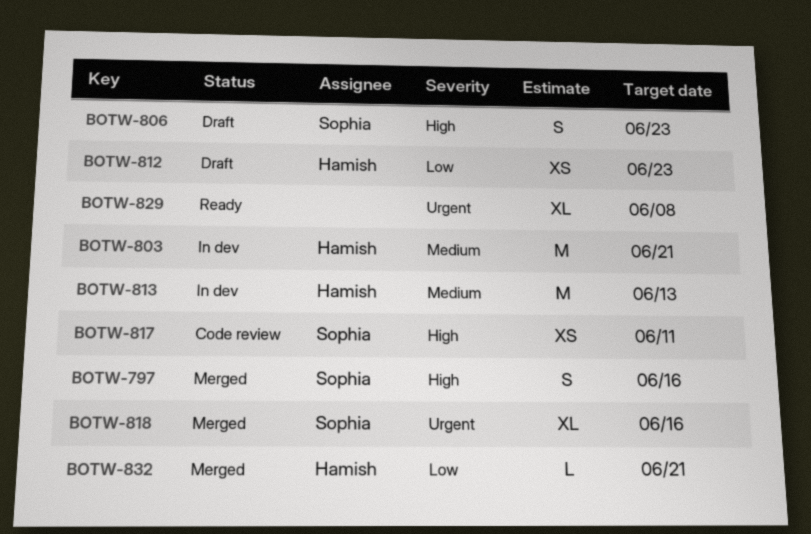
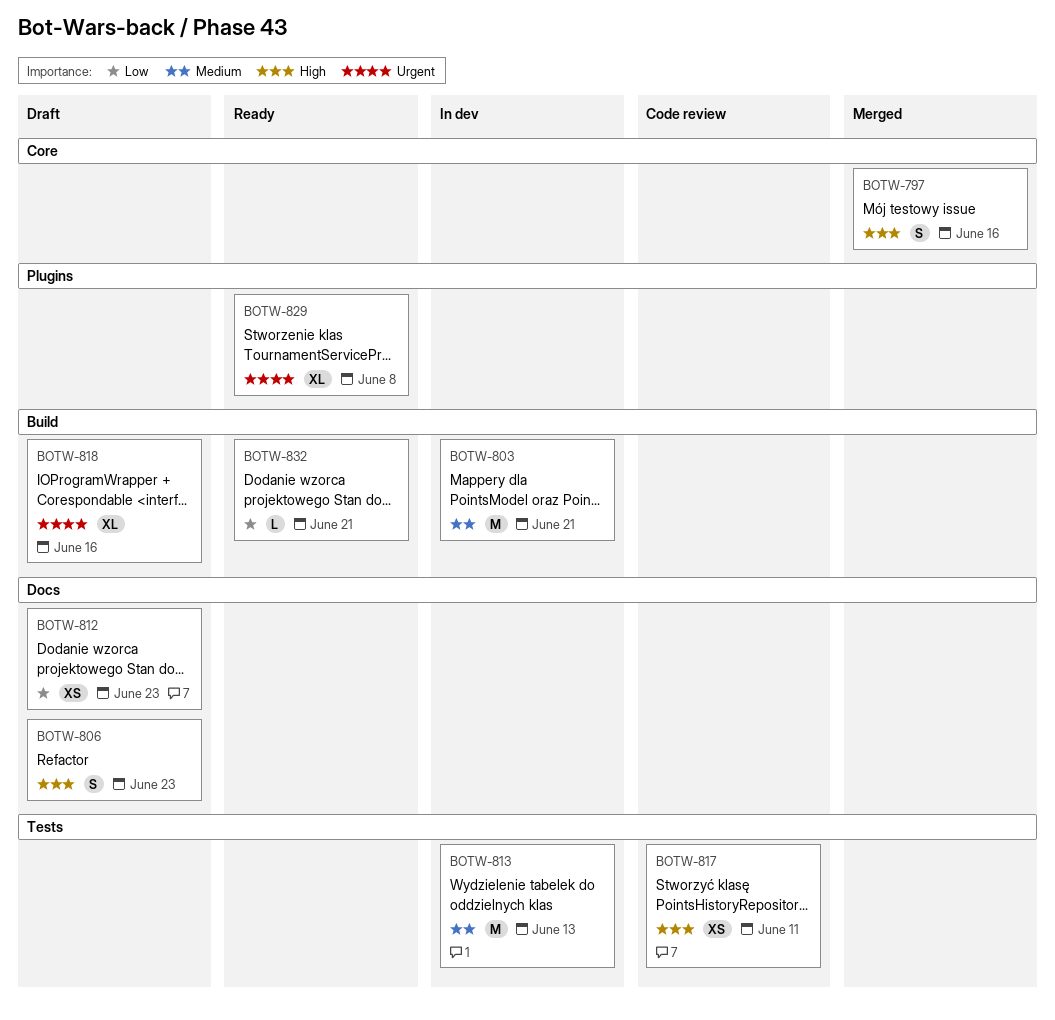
BOTW-818, status: Merged -> Draft
BOTW-832, status: Merged -> Ready

